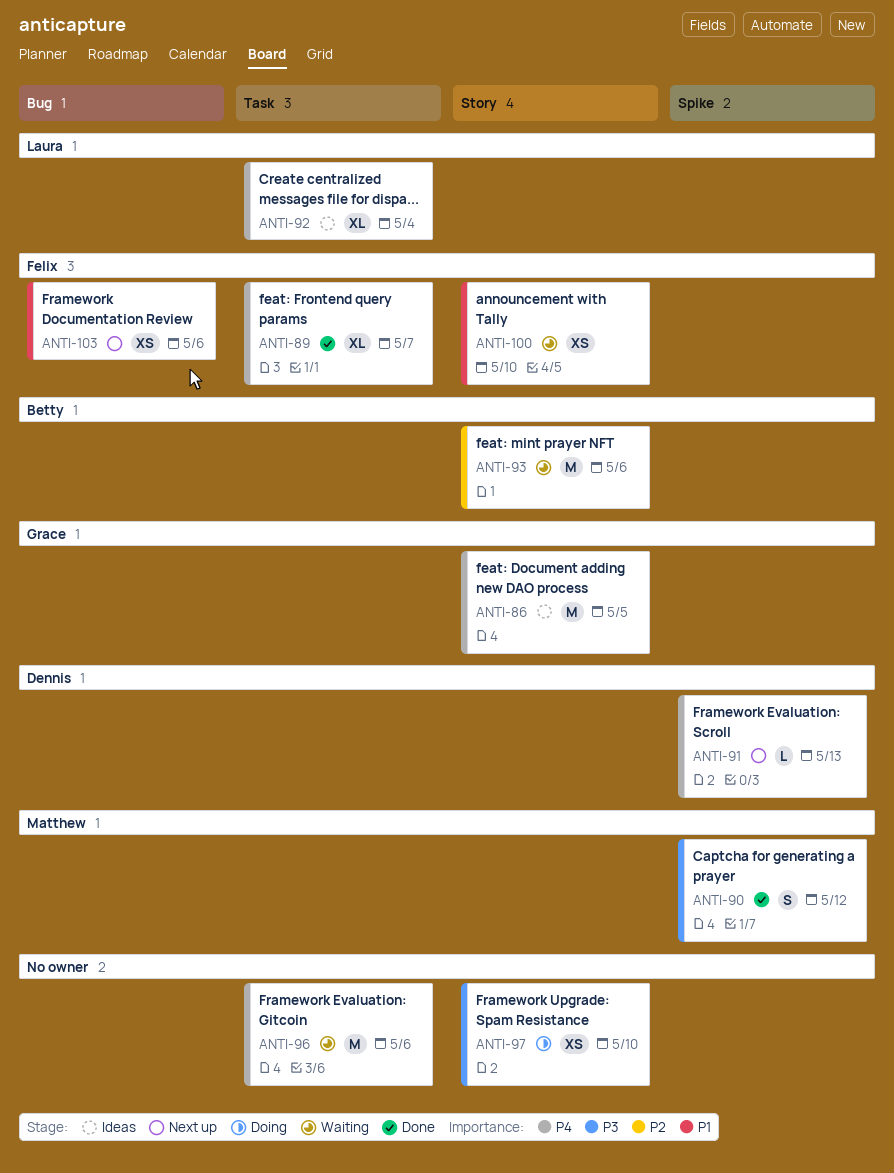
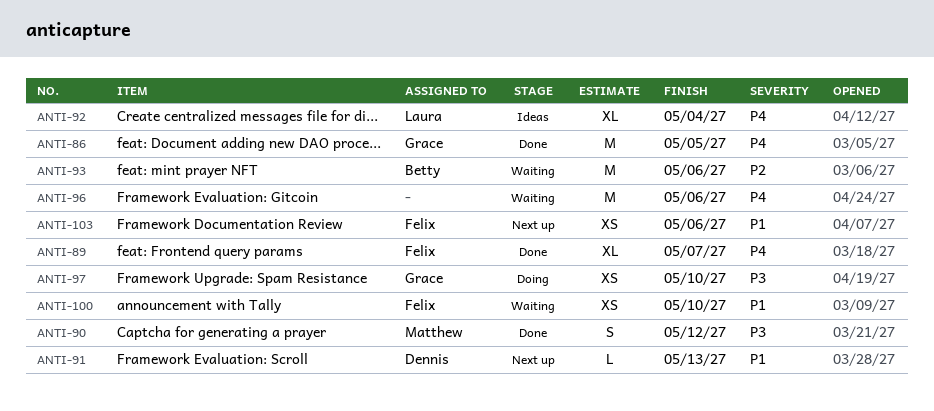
ANTI-86, status: Ideas -> Done
ANTI-91, priority: P4 -> P1
ANTI-97, owner: none -> Grace

